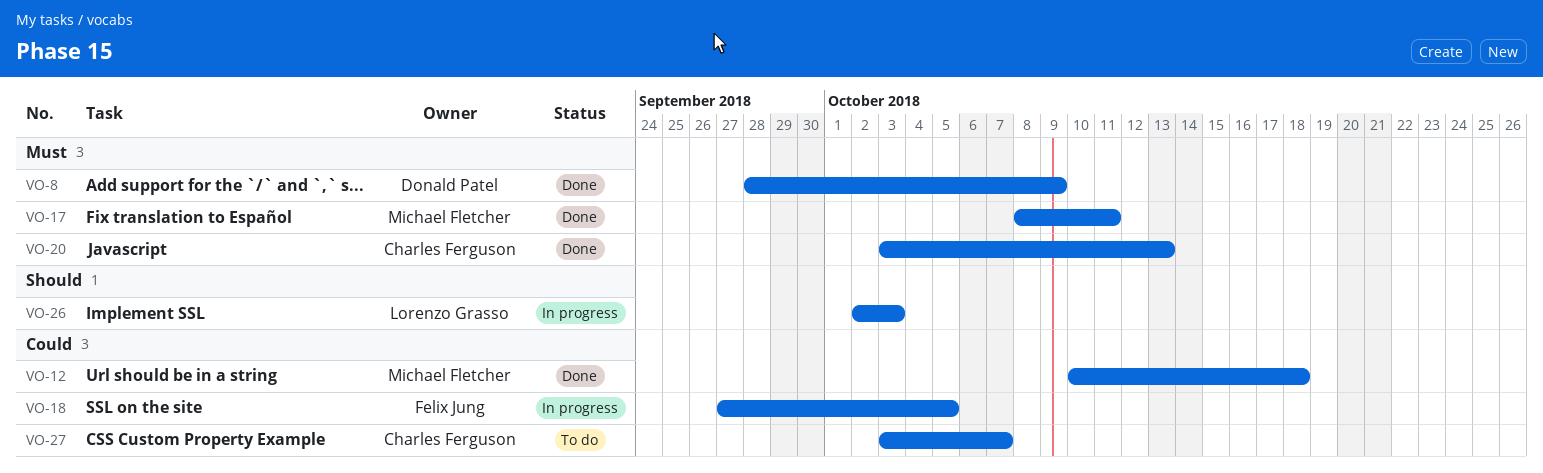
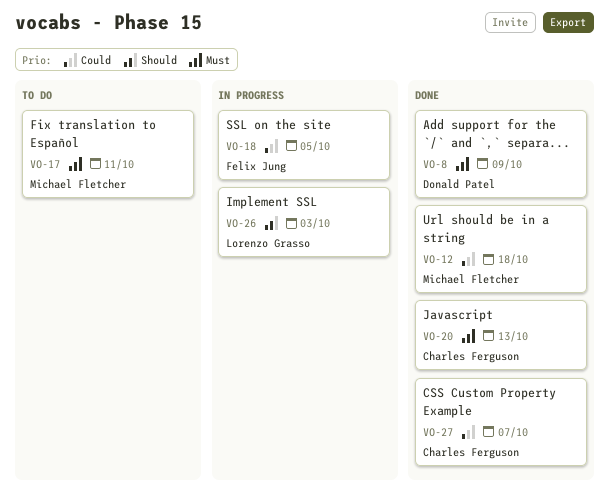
VO-17, status: Done -> To do
VO-27, status: To do -> Done

